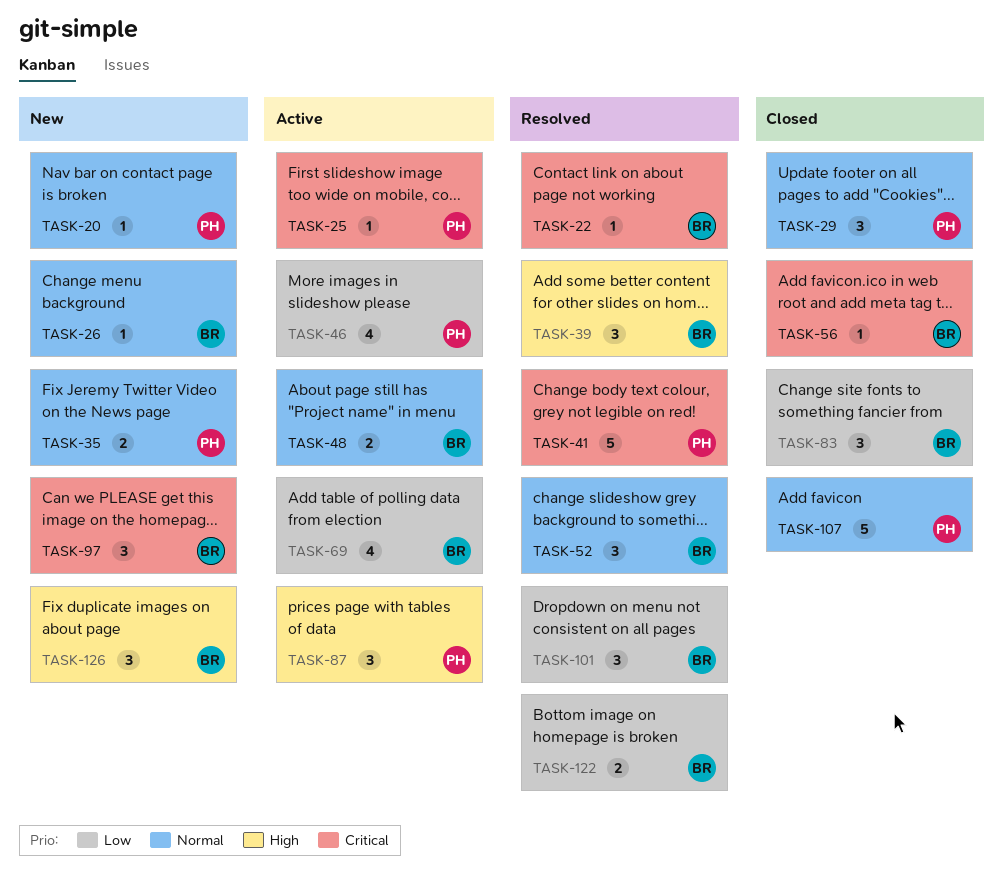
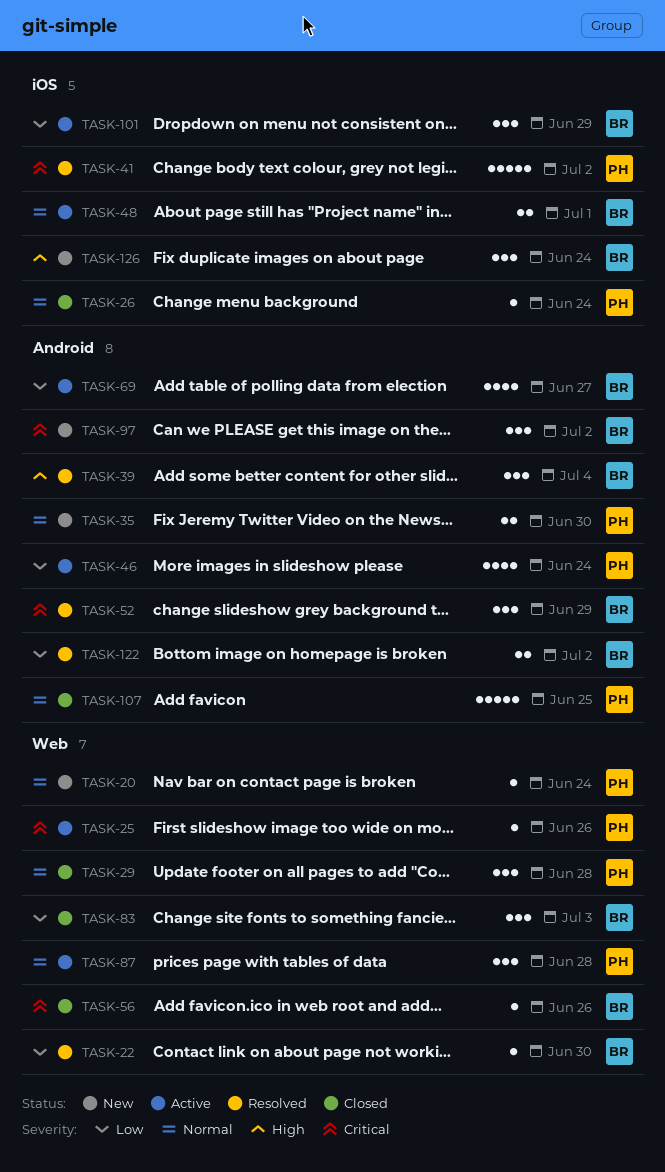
TASK-22, priority: Critical -> Low
TASK-26, status: New -> Closed
TASK-26, owner: BR -> PH
TASK-52, priority: Normal -> Critical
TASK-87, priority: High -> Normal
TASK-101, status: Resolved -> Active

